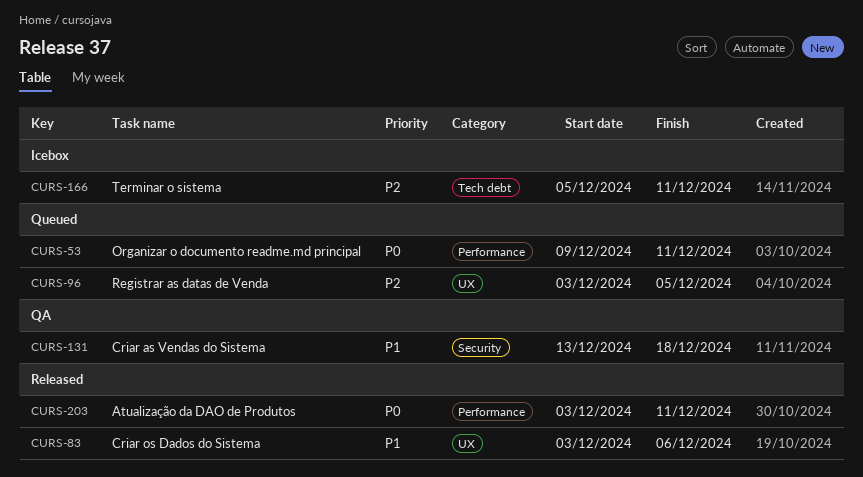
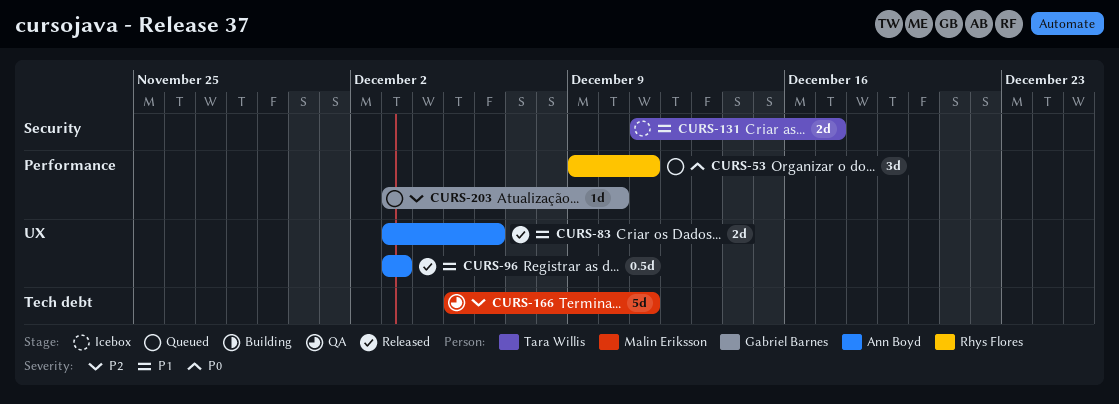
CURS-96, status: Queued -> Released
CURS-96, priority: P2 -> P1
CURS-96, due: Dec 5 -> Dec 3
CURS-131, status: QA -> Icebox
CURS-131, start: Dec 13 -> Dec 11
CURS-131, due: Dec 18 -> Dec 17
CURS-166, status: Icebox -> QA
CURS-203, status: Released -> Queued
CURS-203, priority: P0 -> P2
CURS-203, due: Dec 11 -> Dec 10

